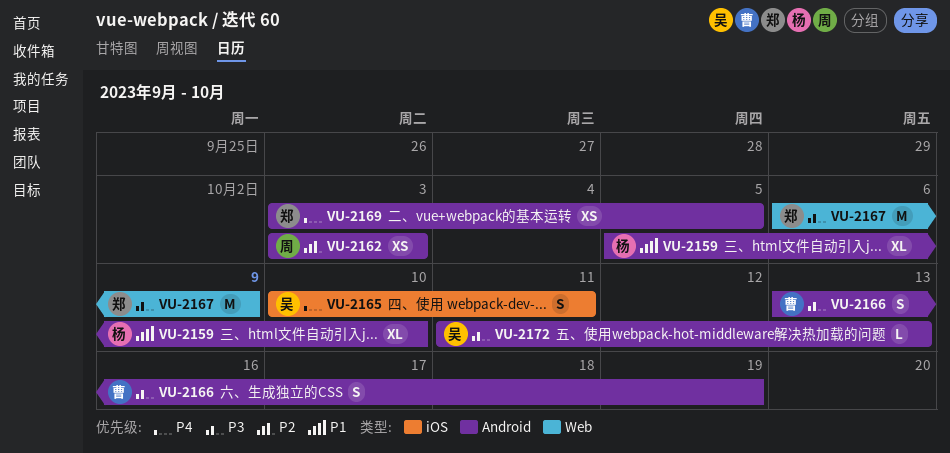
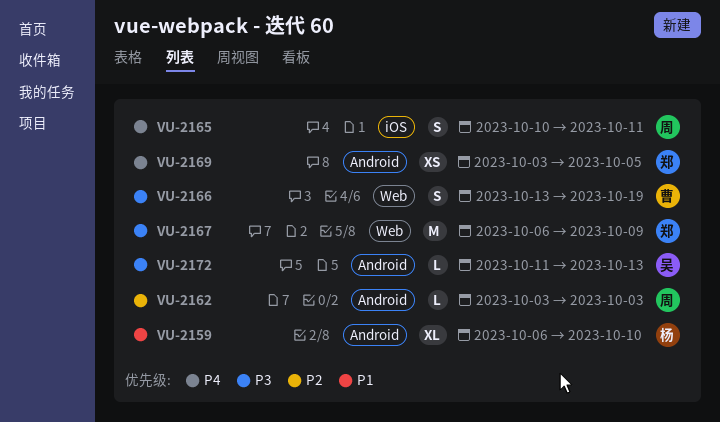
VU-2159, start: Oct 5 -> Oct 6
VU-2162, estimate: XS -> L
VU-2165, owner: 吴 -> 周
VU-2166, label: Android -> Web

